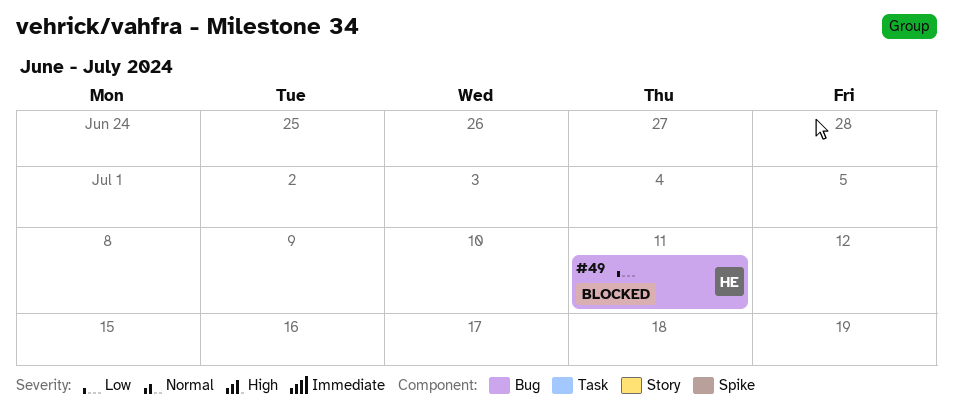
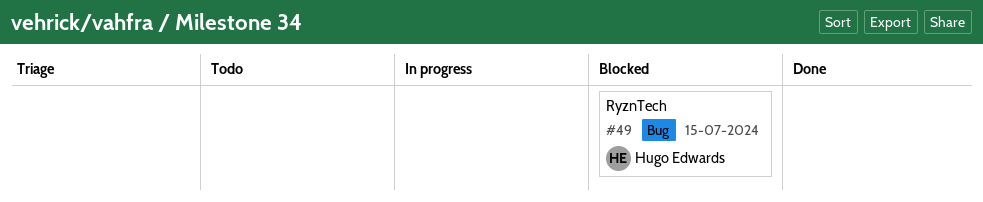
#49, due: Jul 11 -> Jul 15

